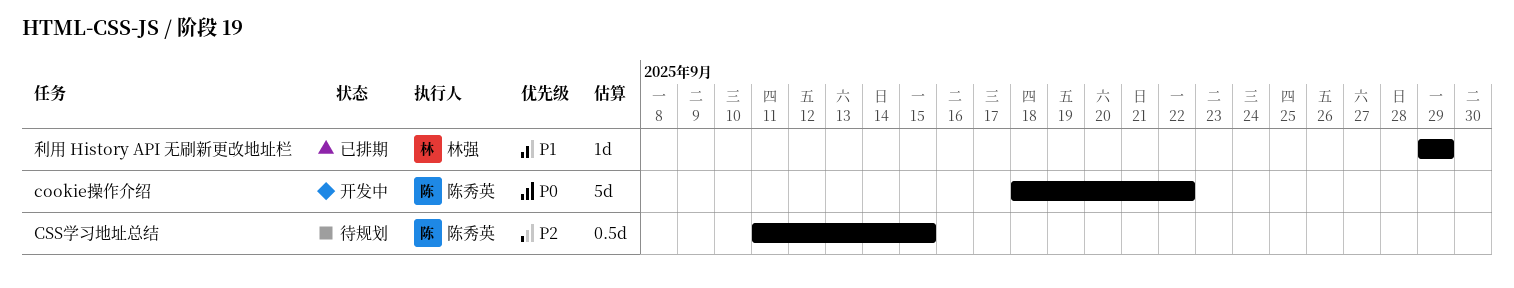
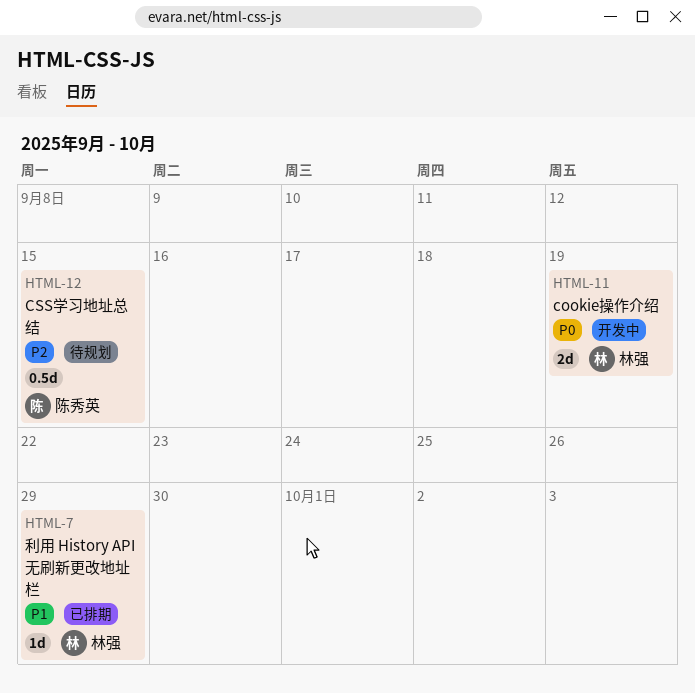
cookie操作介绍, owner: 陈秀英 -> 林强
cookie操作介绍, estimate: 5d -> 2d
cookie操作介绍, due: Sep 22 -> Sep 19

